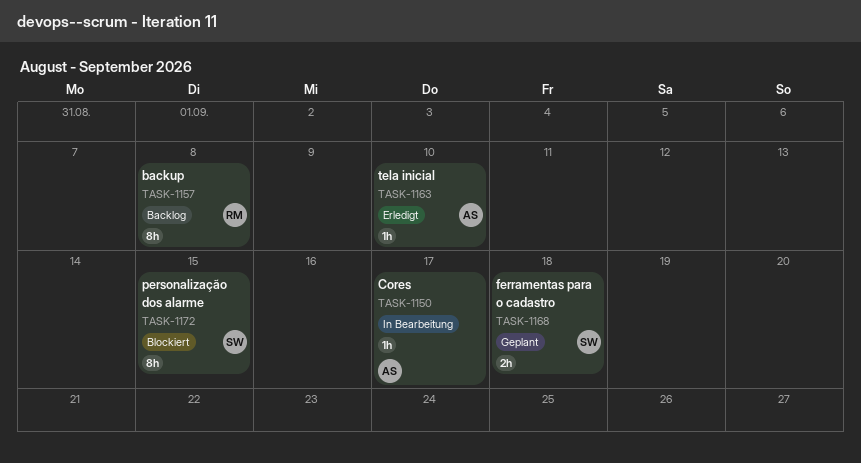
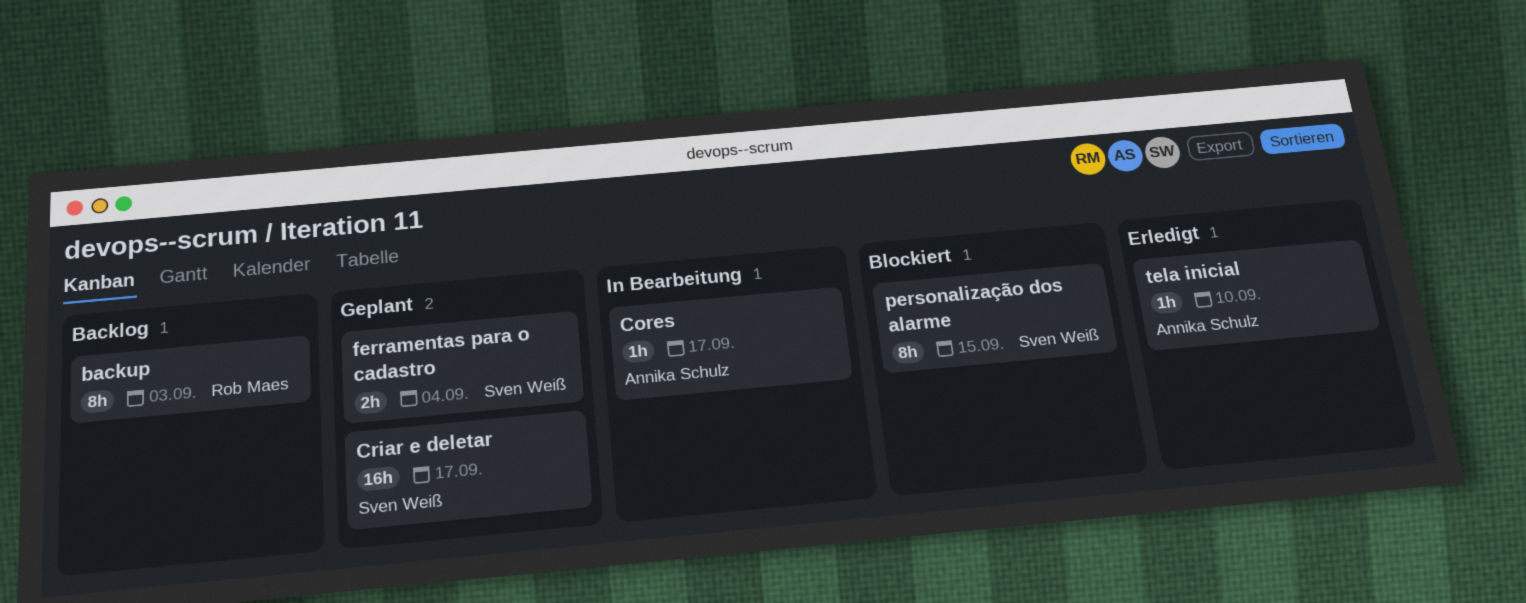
backup, due: Sep 8 -> Sep 3
Criar e deletar: none -> present
ferramentas para o cadastro, due: Sep 18 -> Sep 4

